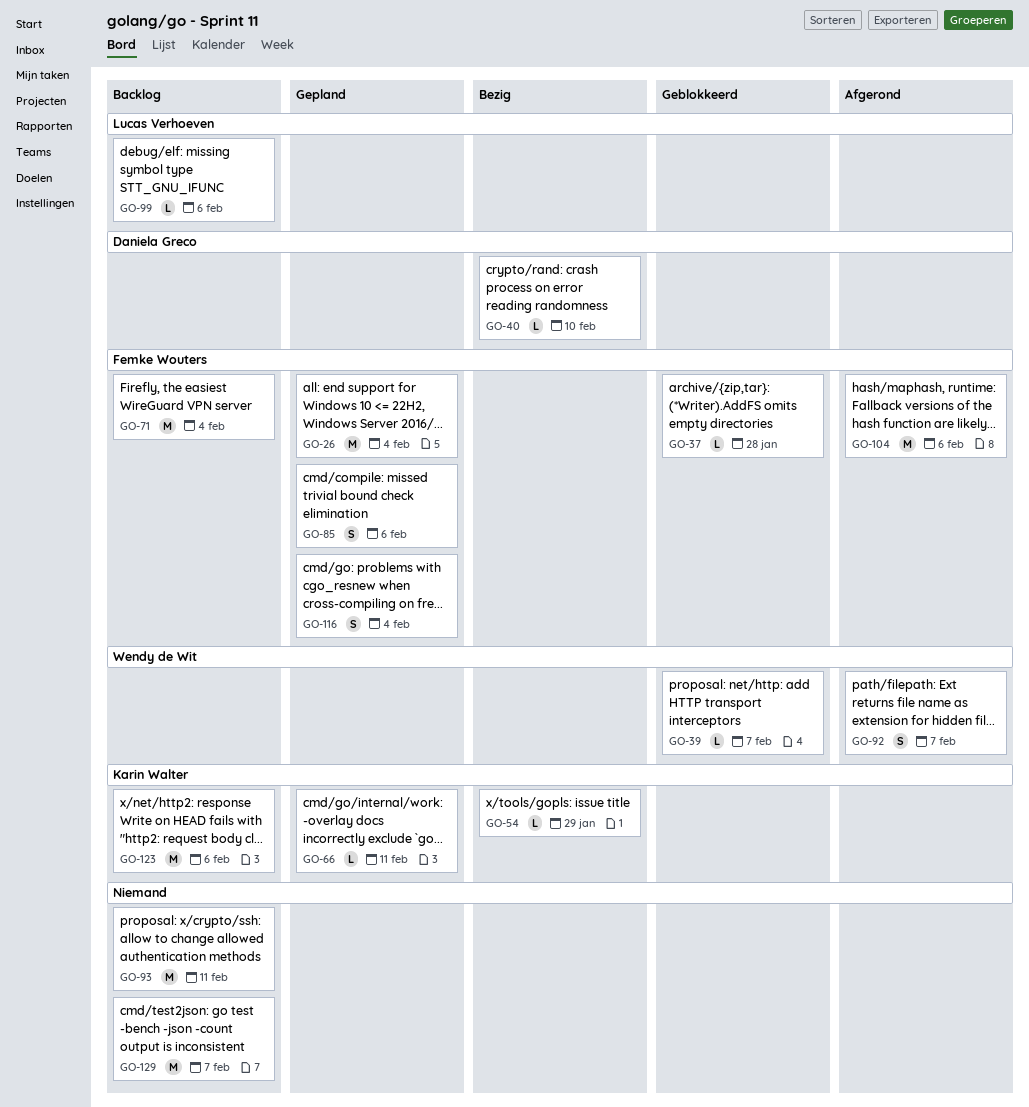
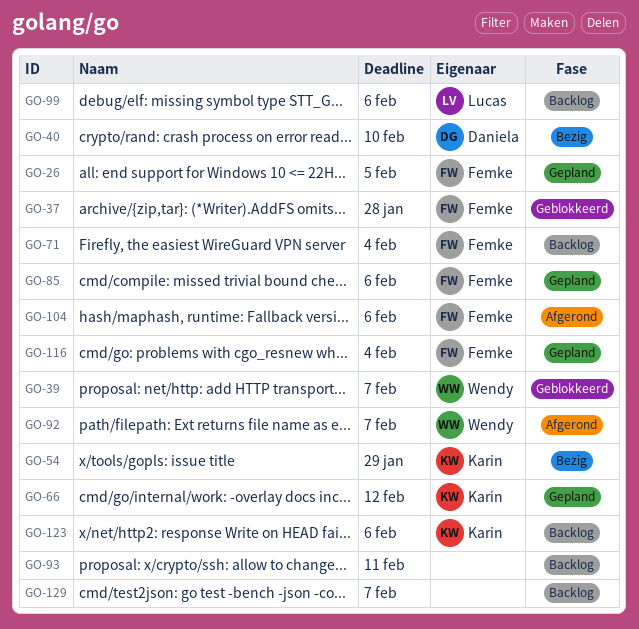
GO-26, due: Feb 4 -> Feb 5
GO-66, due: Feb 11 -> Feb 12

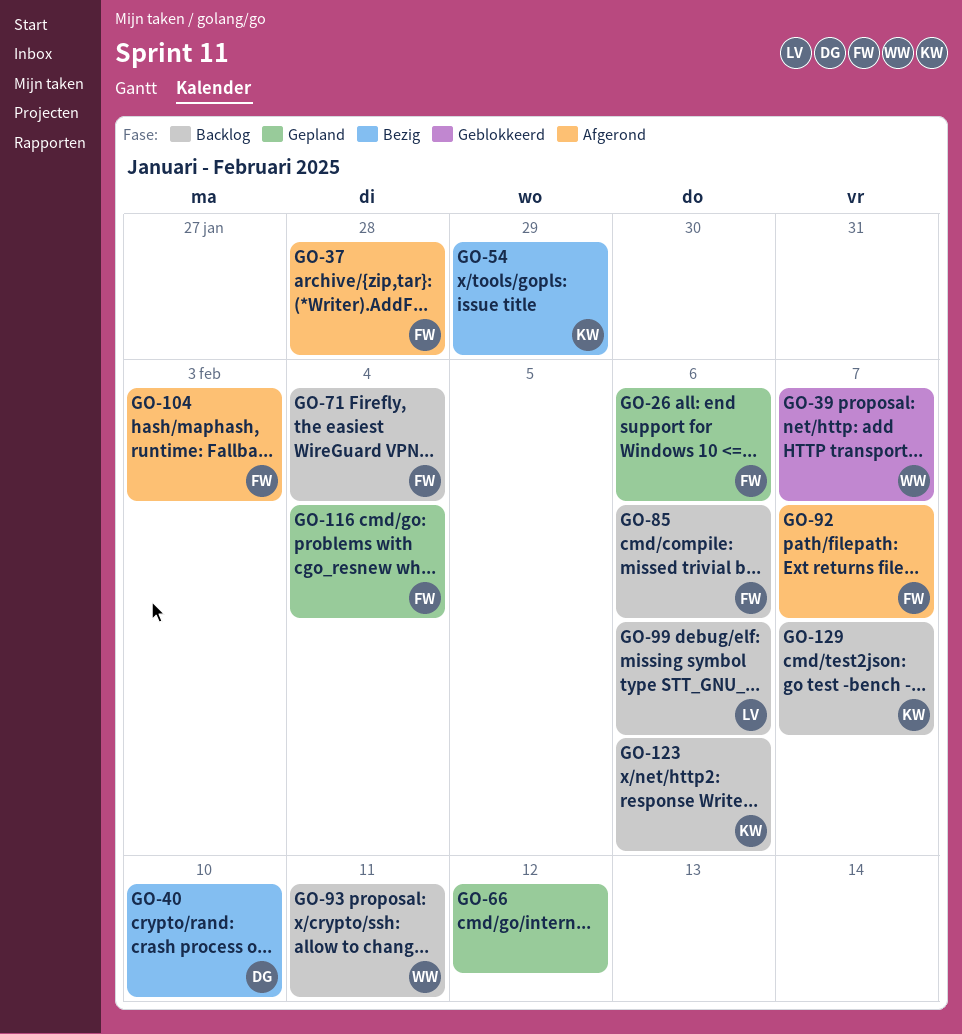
GO-26, due: Feb 5 -> Feb 6
GO-37, status: Geblokkeerd -> Afgerond
GO-66, owner: Karin -> none
GO-85, status: Gepland -> Backlog
GO-92, owner: Wendy -> Femke
GO-93, owner: none -> Wendy
GO-104, due: Feb 6 -> Feb 3
GO-129, owner: none -> Karin

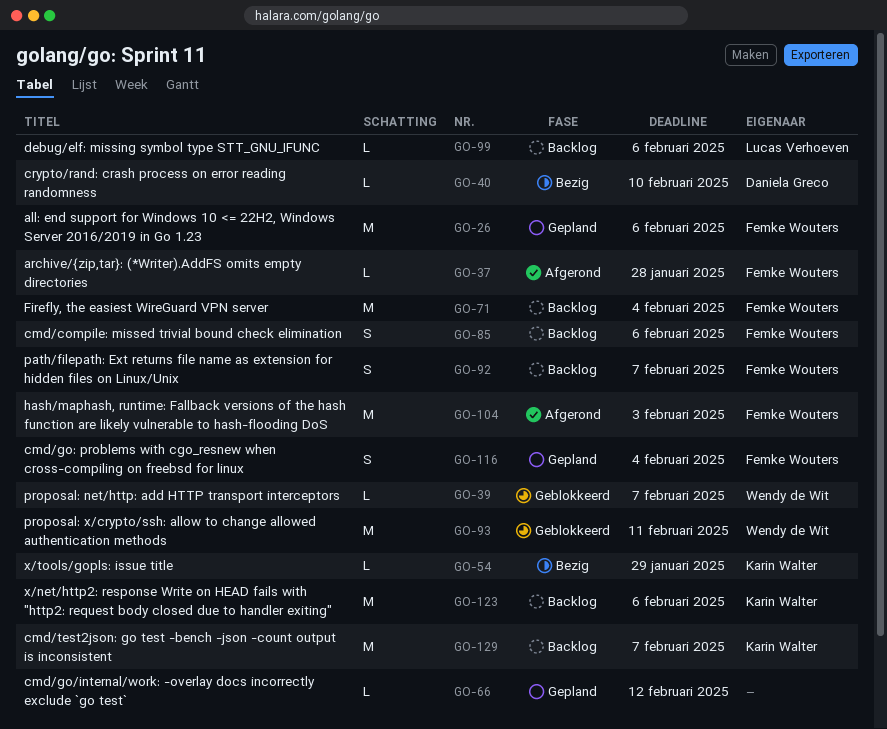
GO-92, status: Afgerond -> Backlog
GO-93, status: Backlog -> Geblokkeerd

